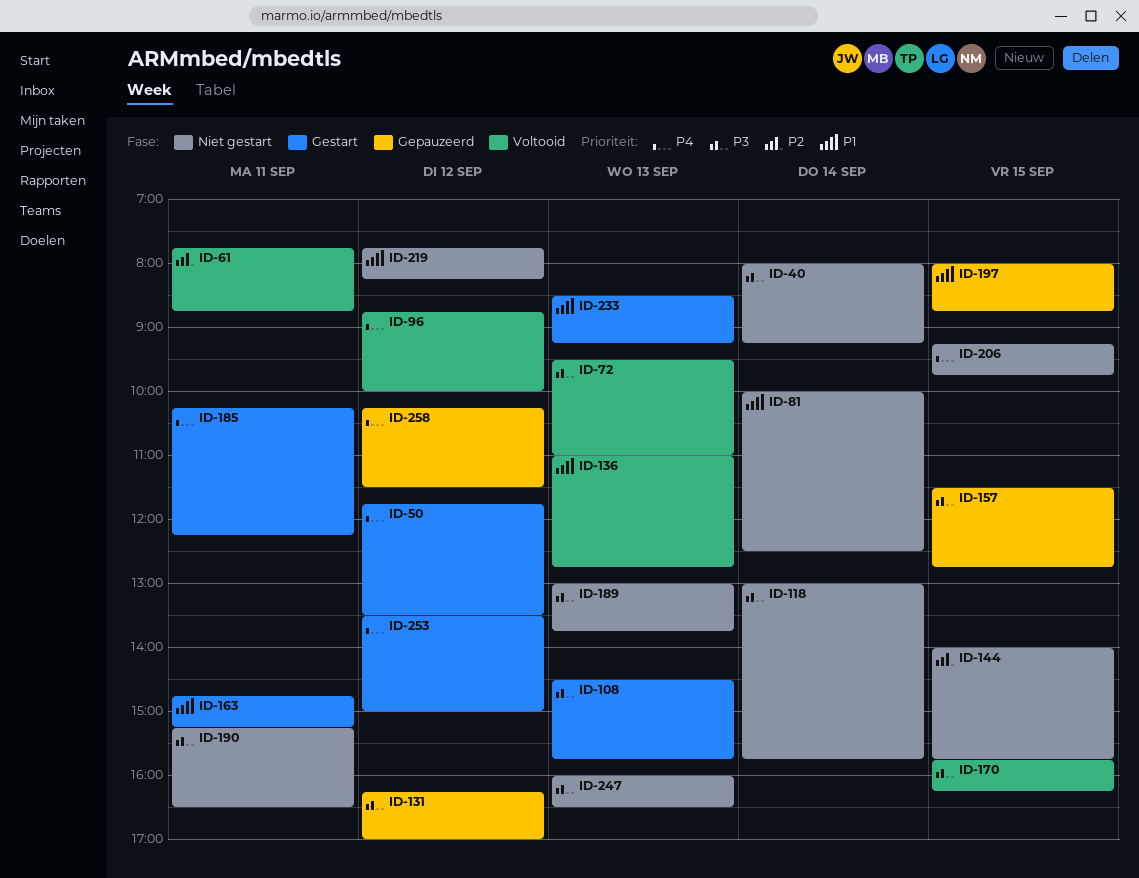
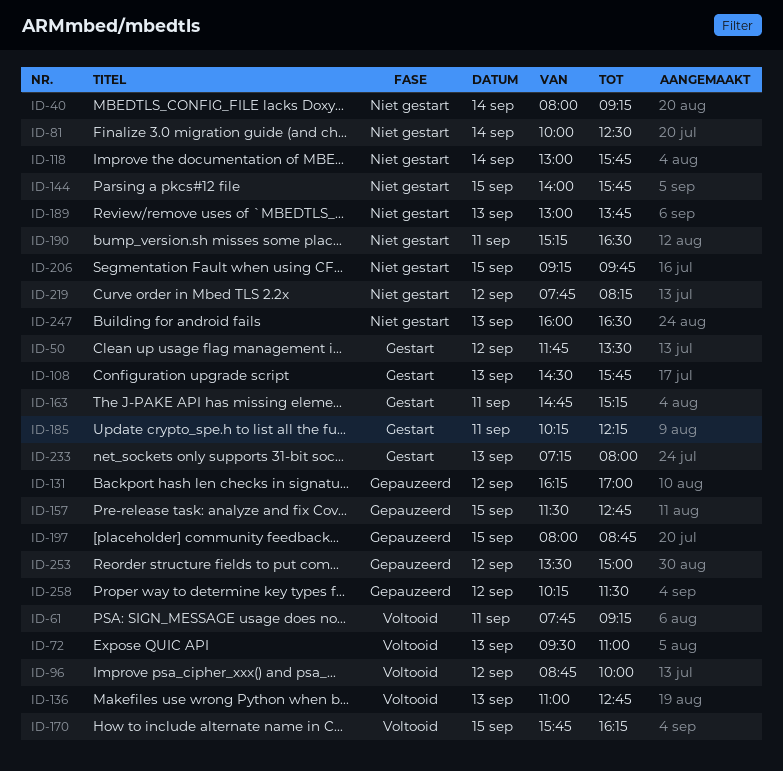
ID-61, ends: 08:45 -> 09:15
ID-233, begins: 08:30 -> 07:15
ID-233, ends: 09:15 -> 08:00
ID-253, status: Gestart -> Gepauzeerd

